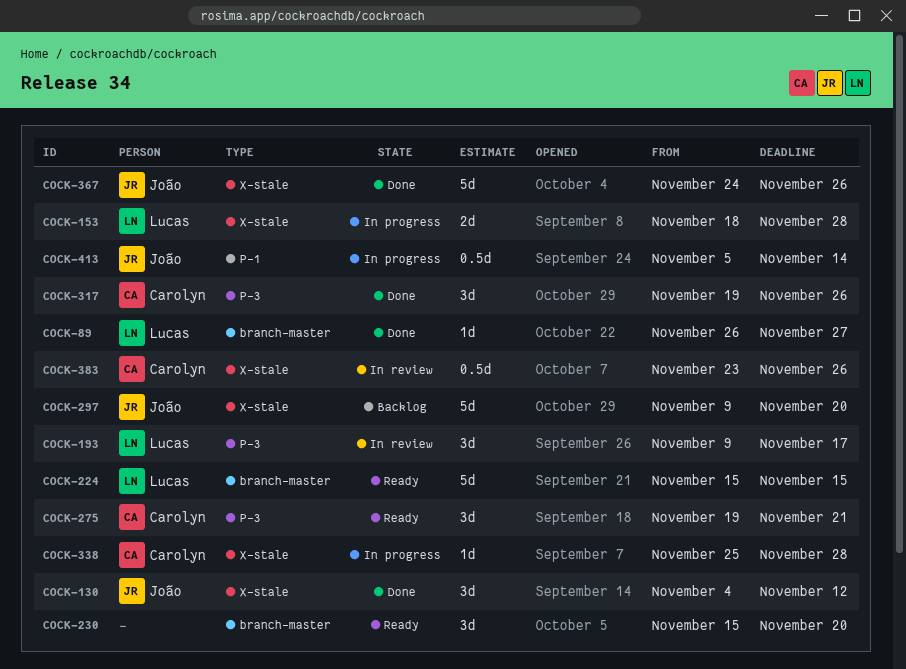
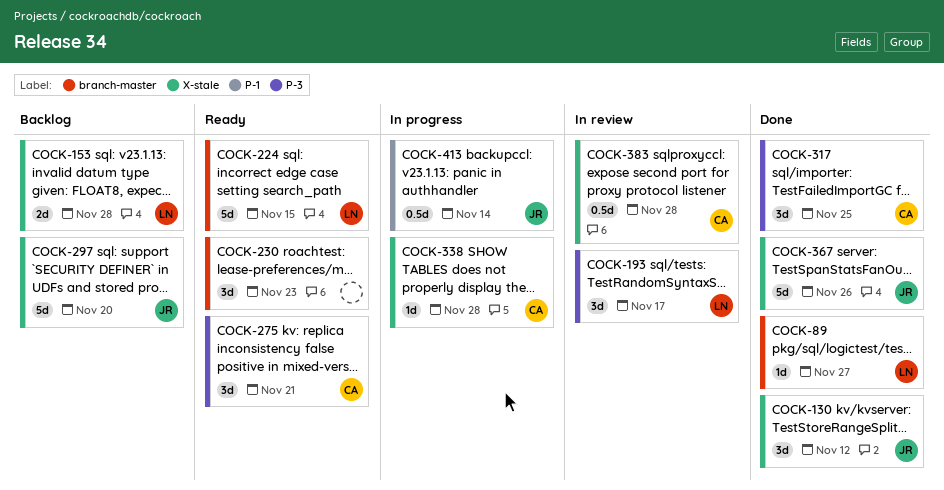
COCK-153, status: In progress -> Backlog
COCK-230, due: Nov 20 -> Nov 23
COCK-317, due: Nov 26 -> Nov 25
COCK-383, due: Nov 26 -> Nov 28

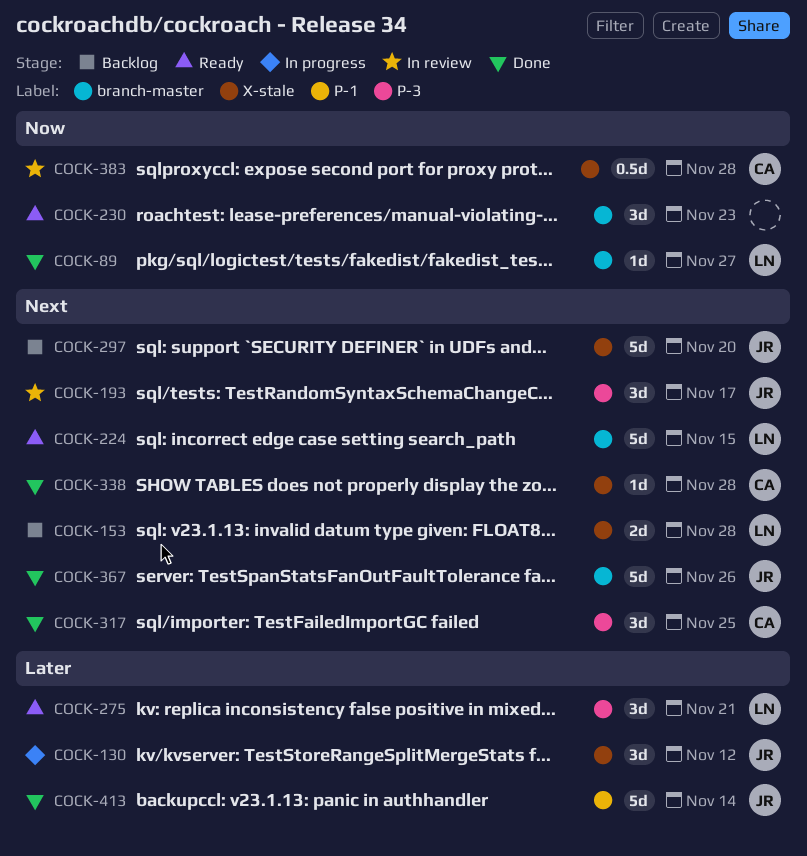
COCK-130, status: Done -> In progress
COCK-193, owner: LN -> JR
COCK-275, owner: CA -> LN
COCK-338, status: In progress -> Done
COCK-367, label: X-stale -> branch-master
COCK-413, status: In progress -> Done
COCK-413, estimate: 0.5d -> 5d

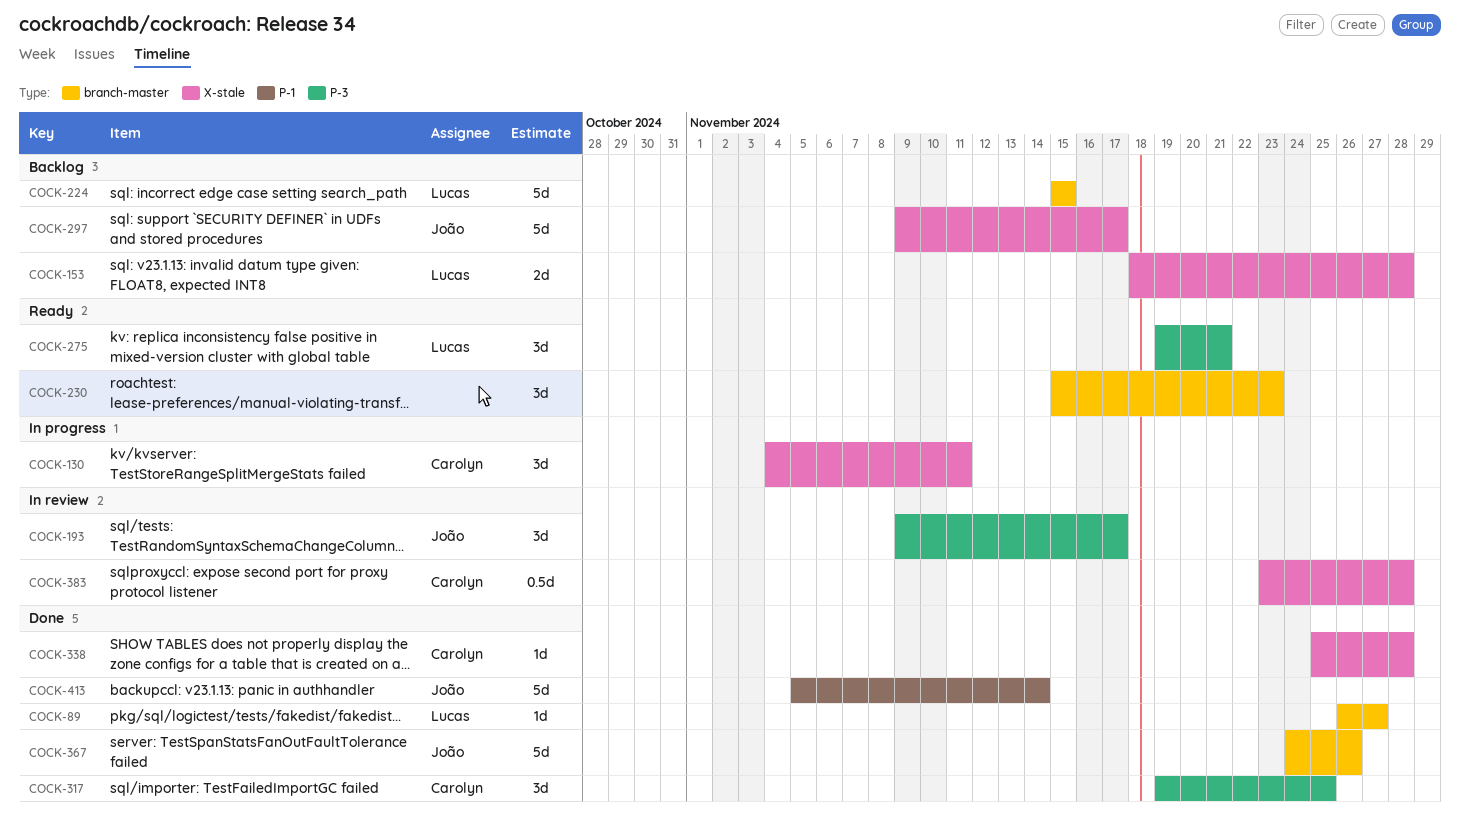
COCK-130, owner: João -> Carolyn
COCK-130, due: Nov 12 -> Nov 11
COCK-224, status: Ready -> Backlog
COCK-297, due: Nov 20 -> Nov 17

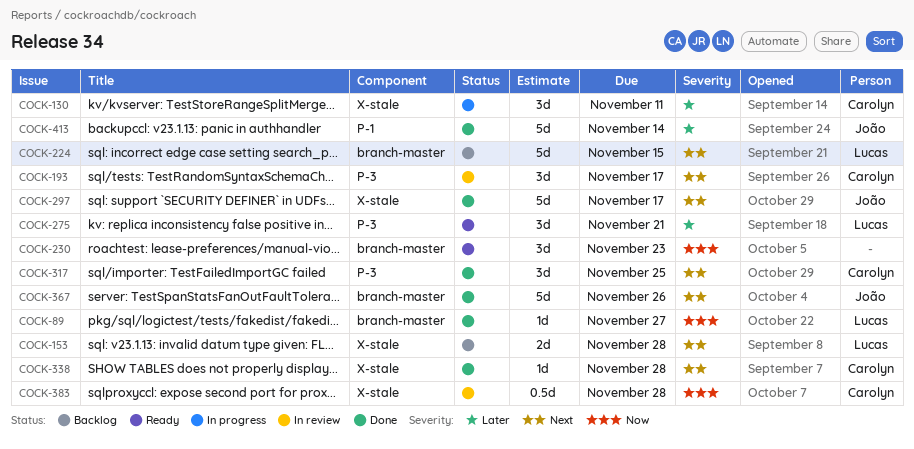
COCK-193, owner: João -> Carolyn
COCK-297, status: Backlog -> Done

